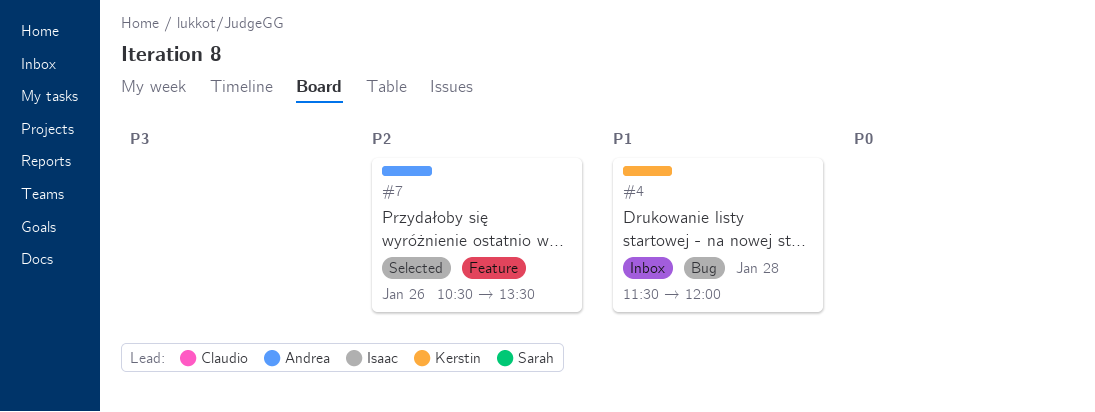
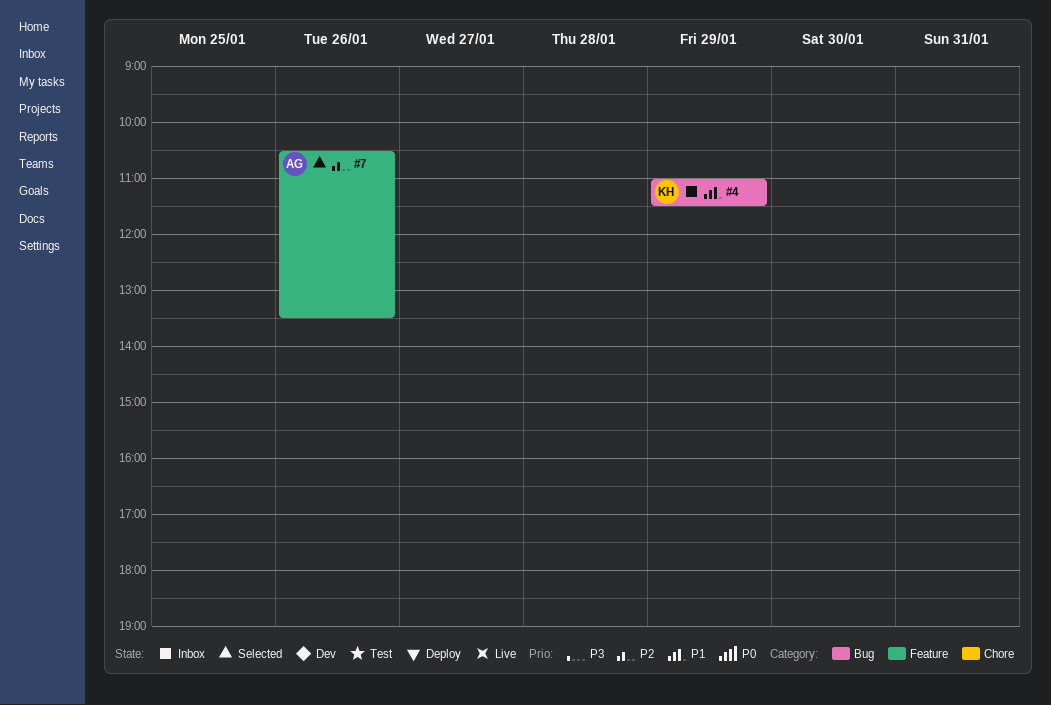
#4, day: Jan 28 -> Jan 29
#4, begins: 11:30 -> 11:00
#4, ends: 12:00 -> 11:30

